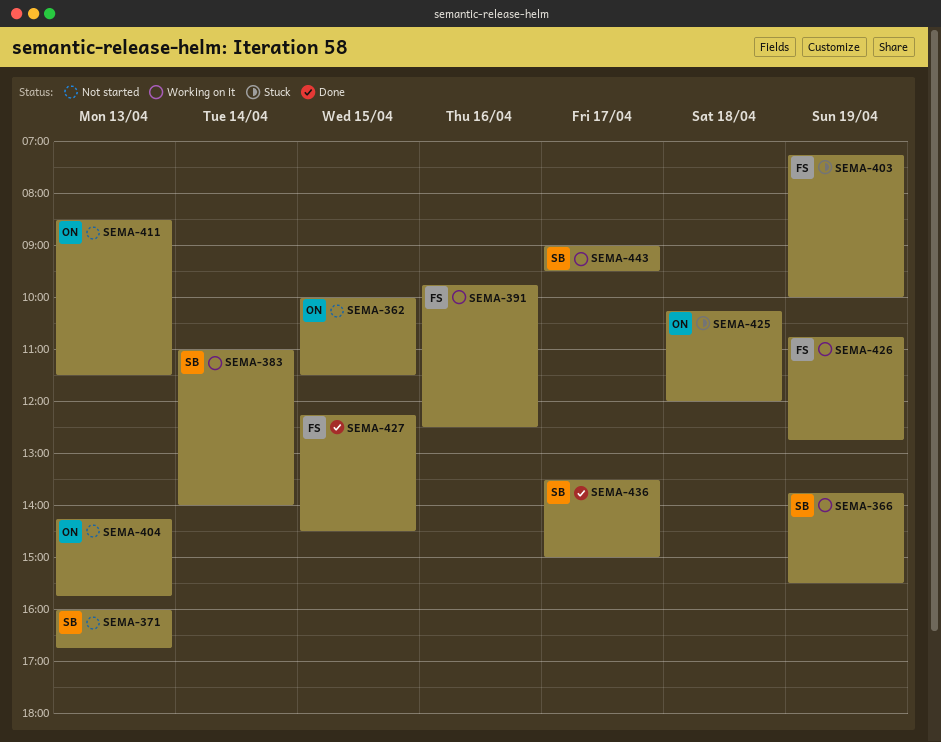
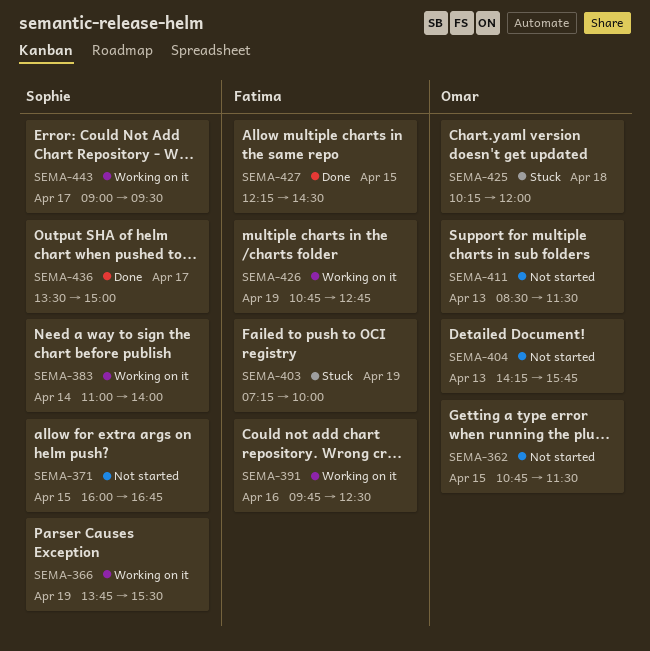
SEMA-362, begins: 10:00 -> 10:45
SEMA-371, day: Apr 13 -> Apr 15

